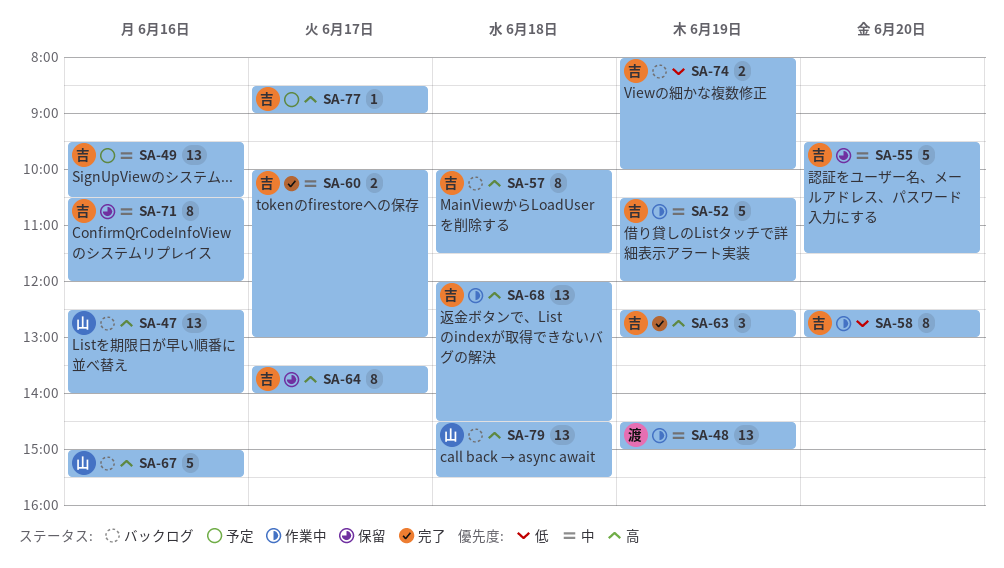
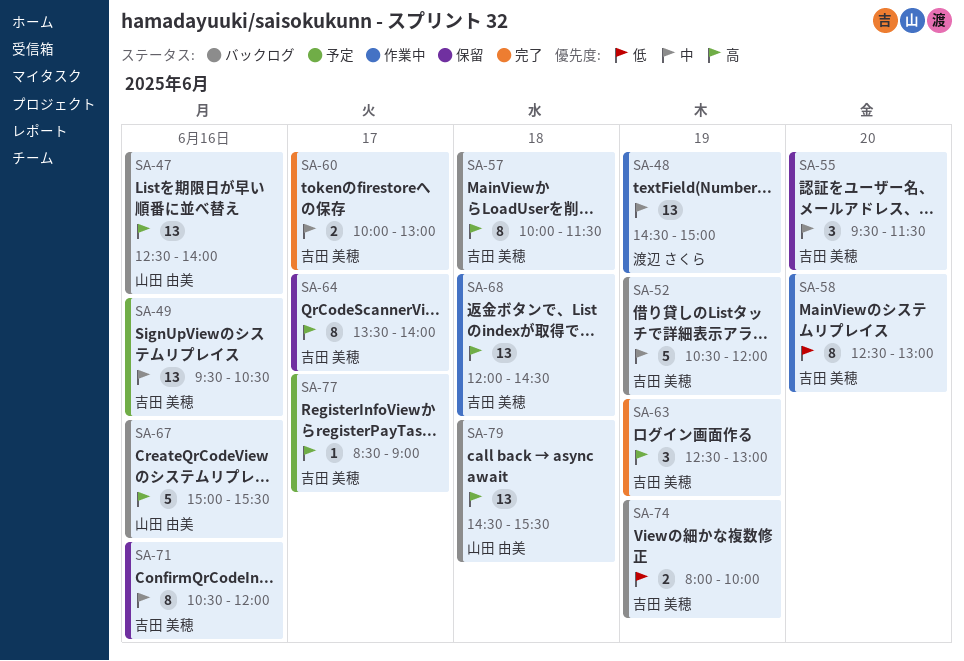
SA-52, status: 作業中 -> バックログ
SA-55, estimate: 5 -> 3

